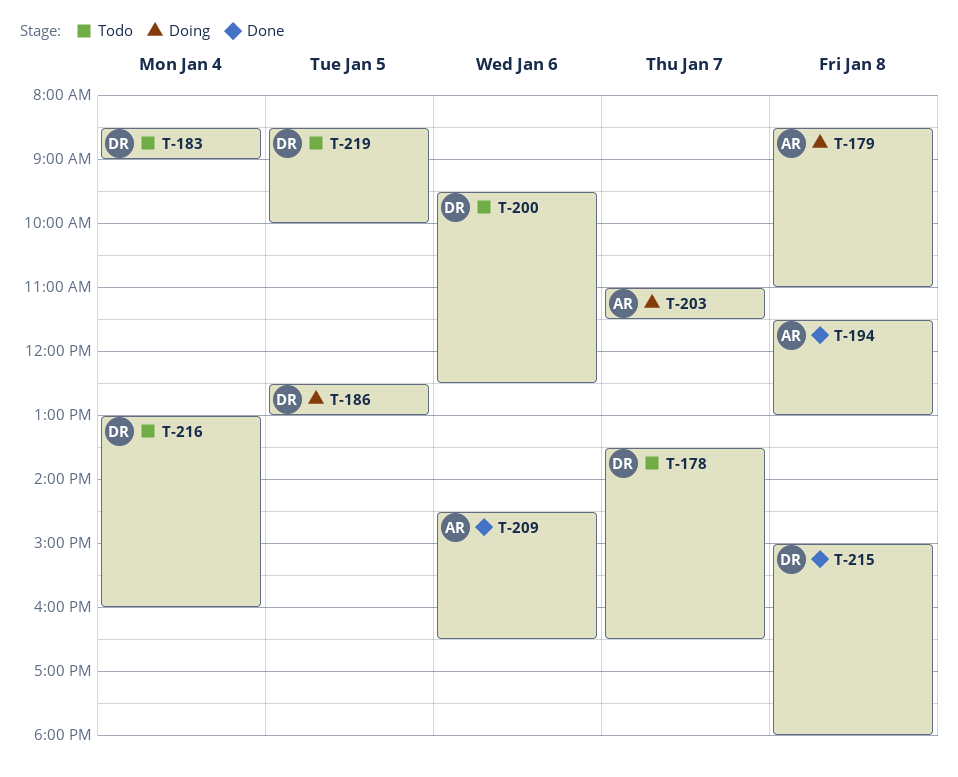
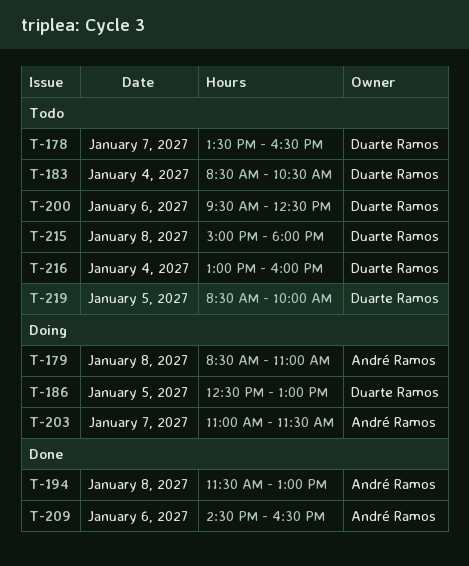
T-183, ends: 09:00 -> 10:30
T-215, status: Done -> Todo

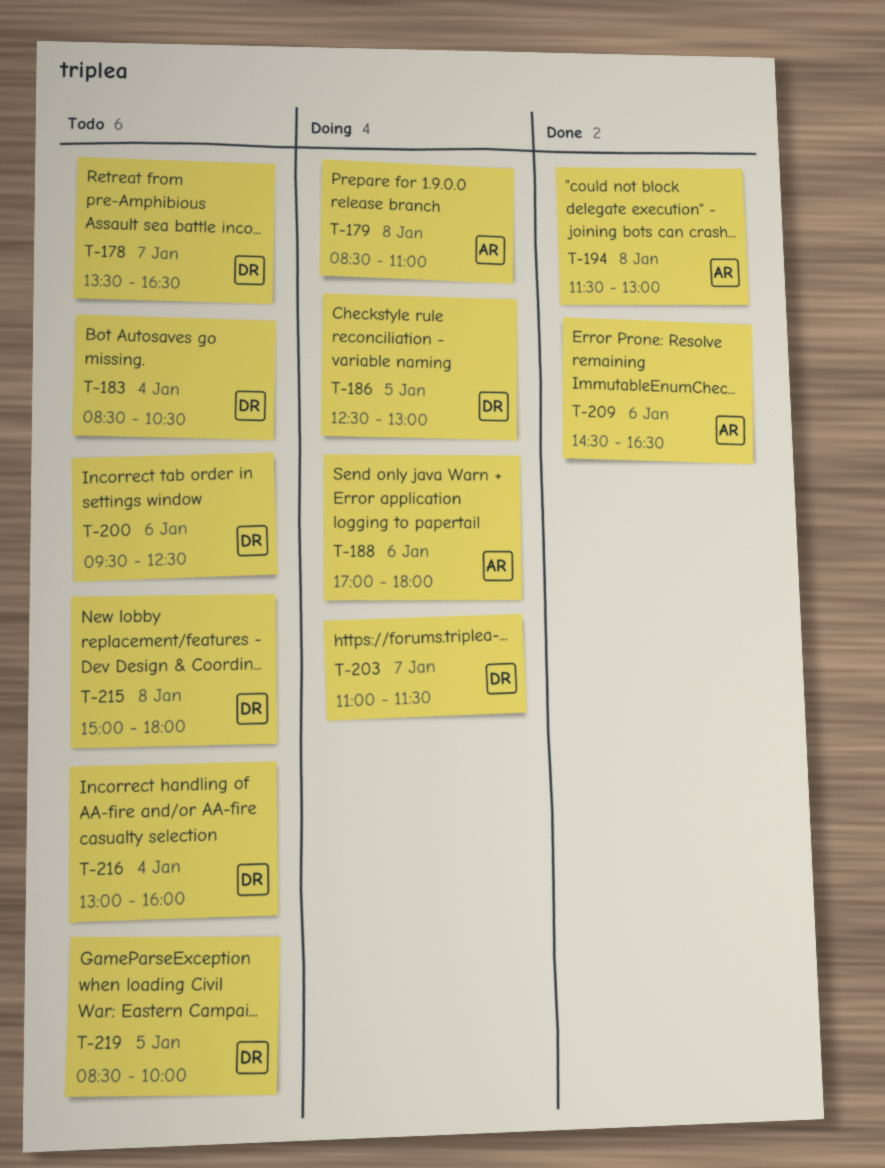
T-188: none -> present
T-203, owner: André Ramos -> Duarte Ramos

